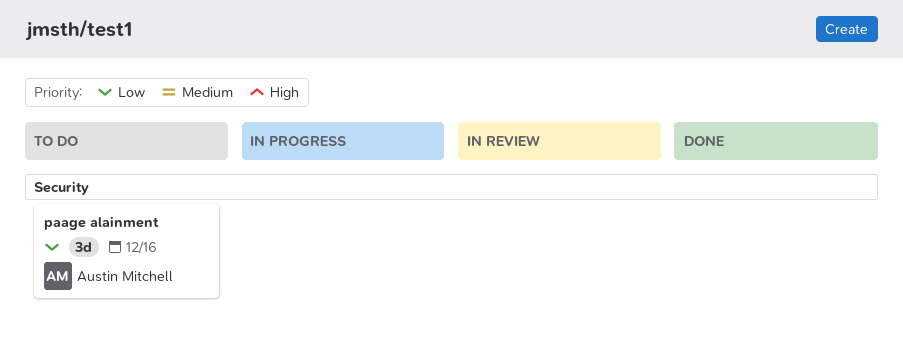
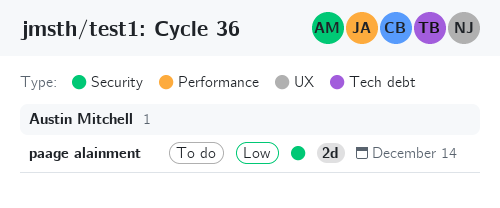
paage alainment, estimate: 3d -> 2d
paage alainment, due: Dec 16 -> Dec 14

